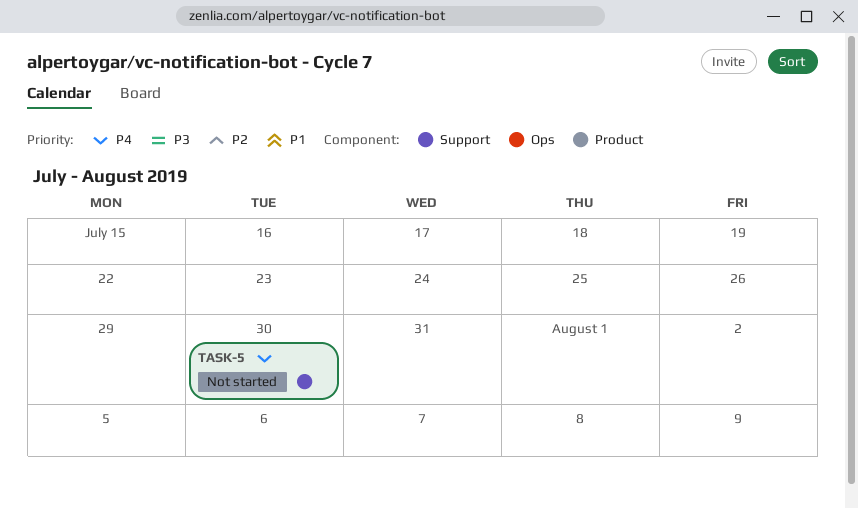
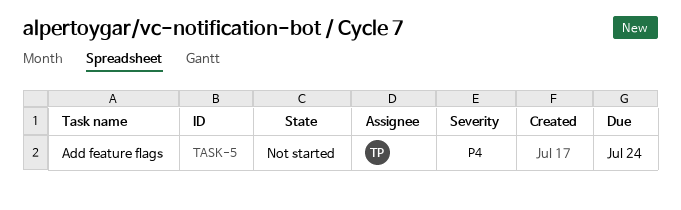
TASK-5, due: Jul 30 -> Jul 24

